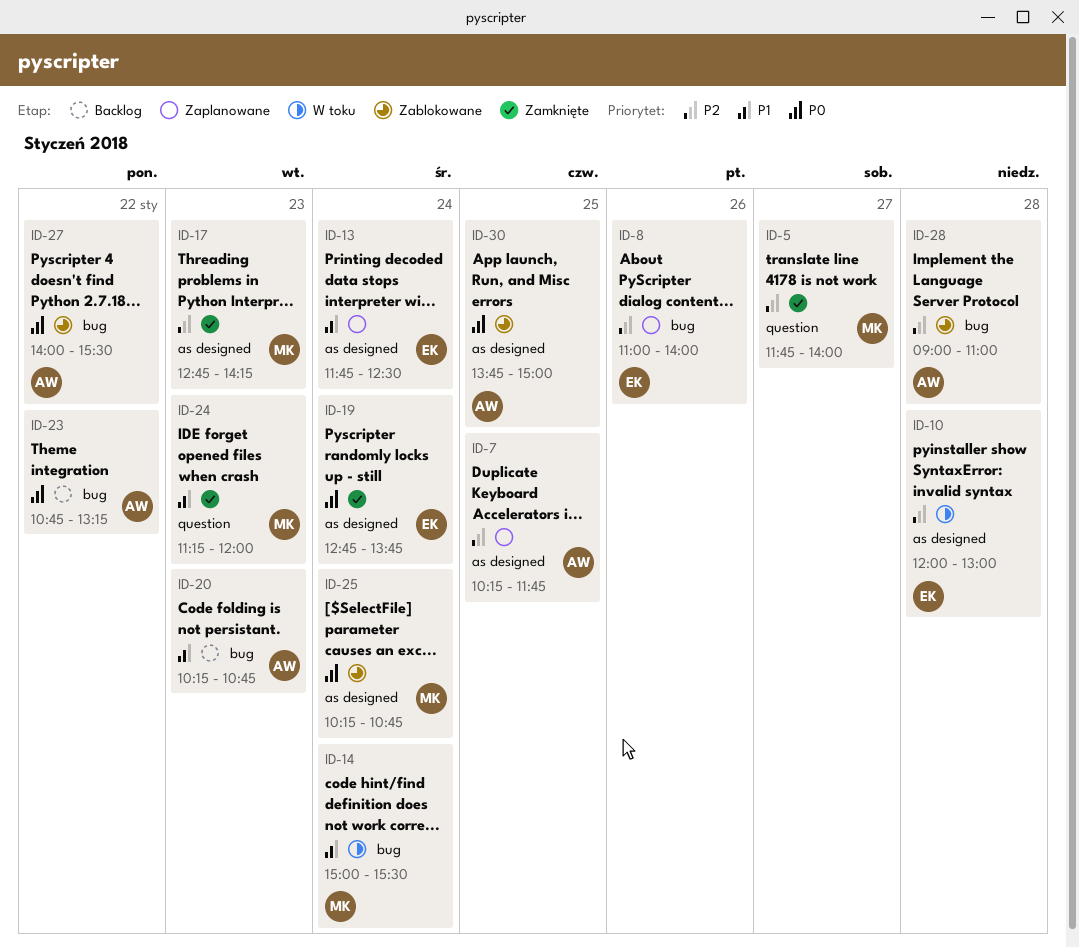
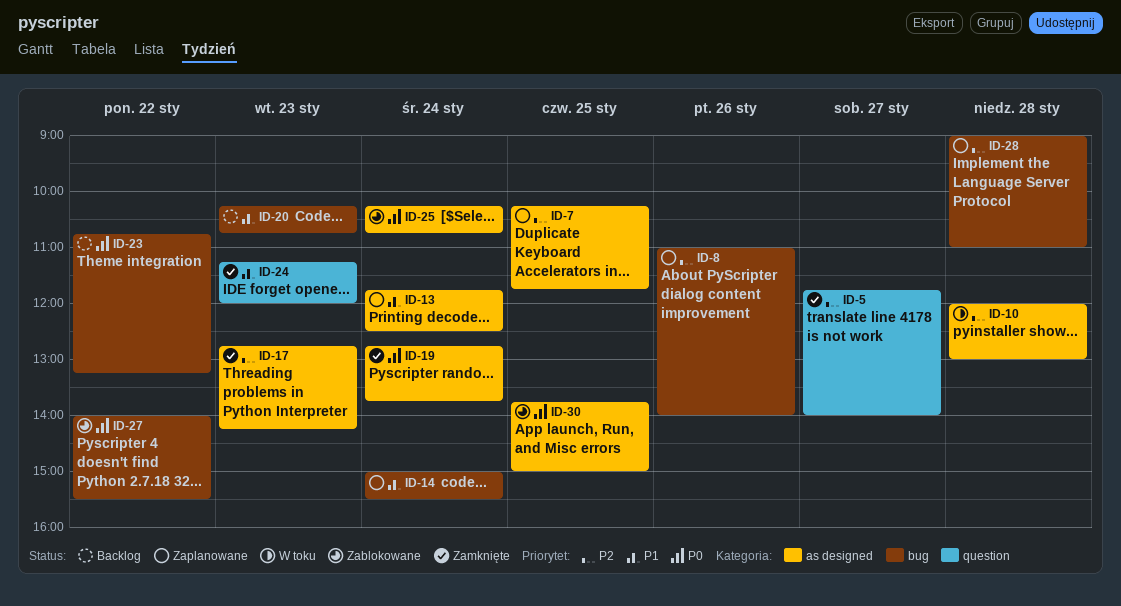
ID-14, status: W toku -> Zaplanowane
ID-28, status: Zablokowane -> Zaplanowane

